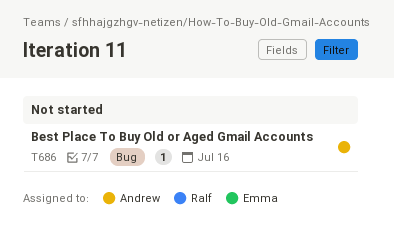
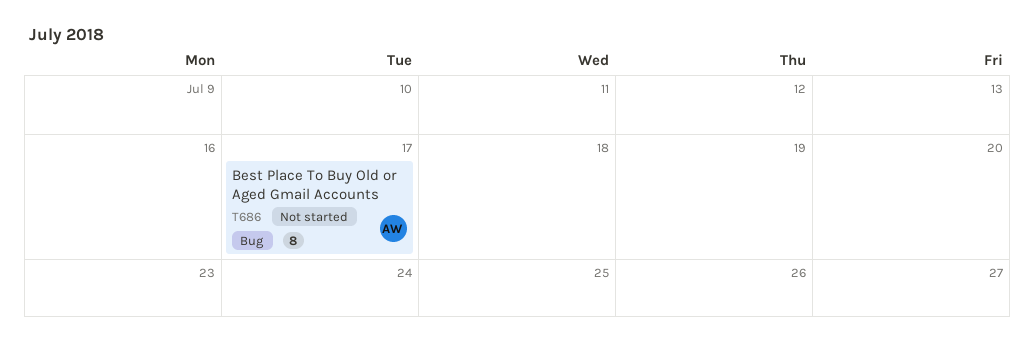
T686, estimate: 1 -> 8
T686, due: Jul 16 -> Jul 17

